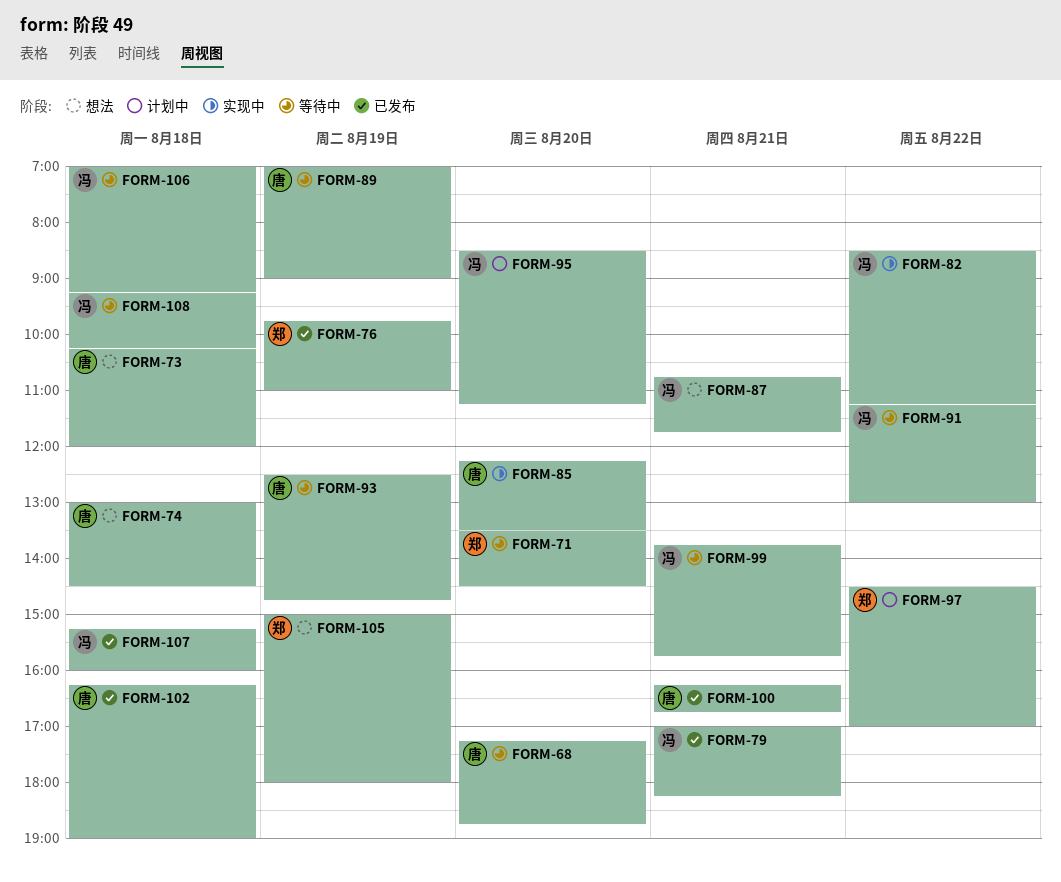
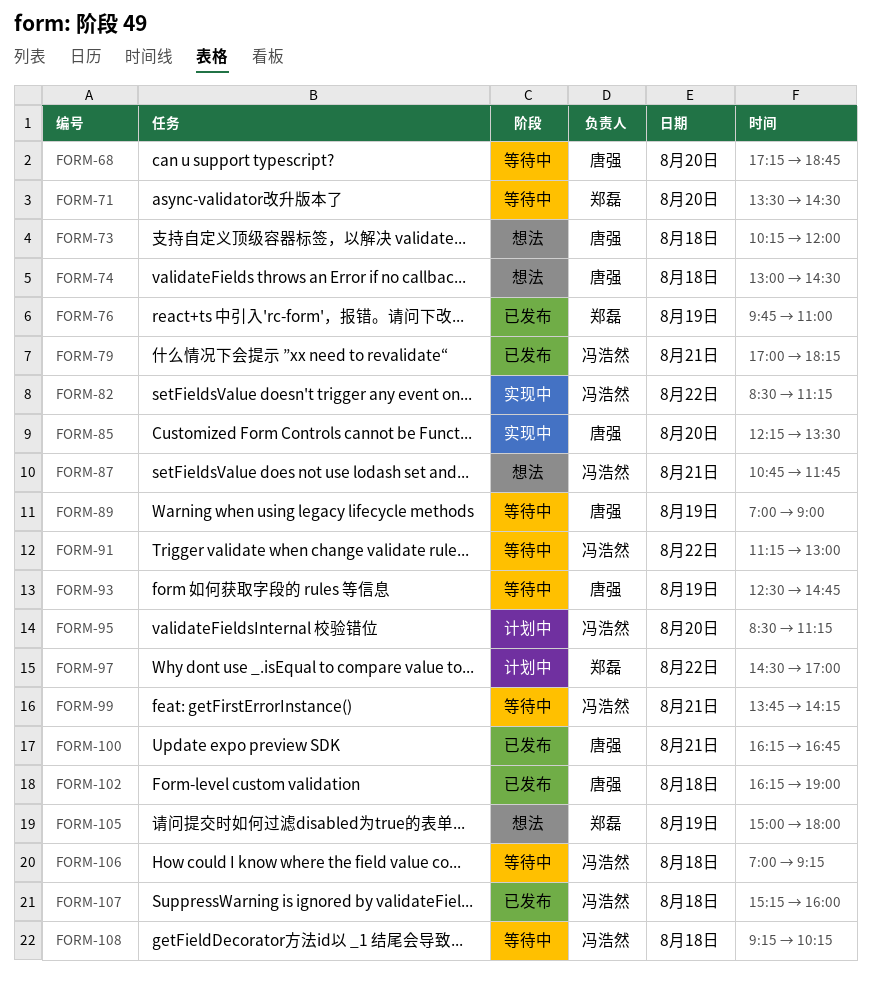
FORM-99, ends: 15:45 -> 14:15

